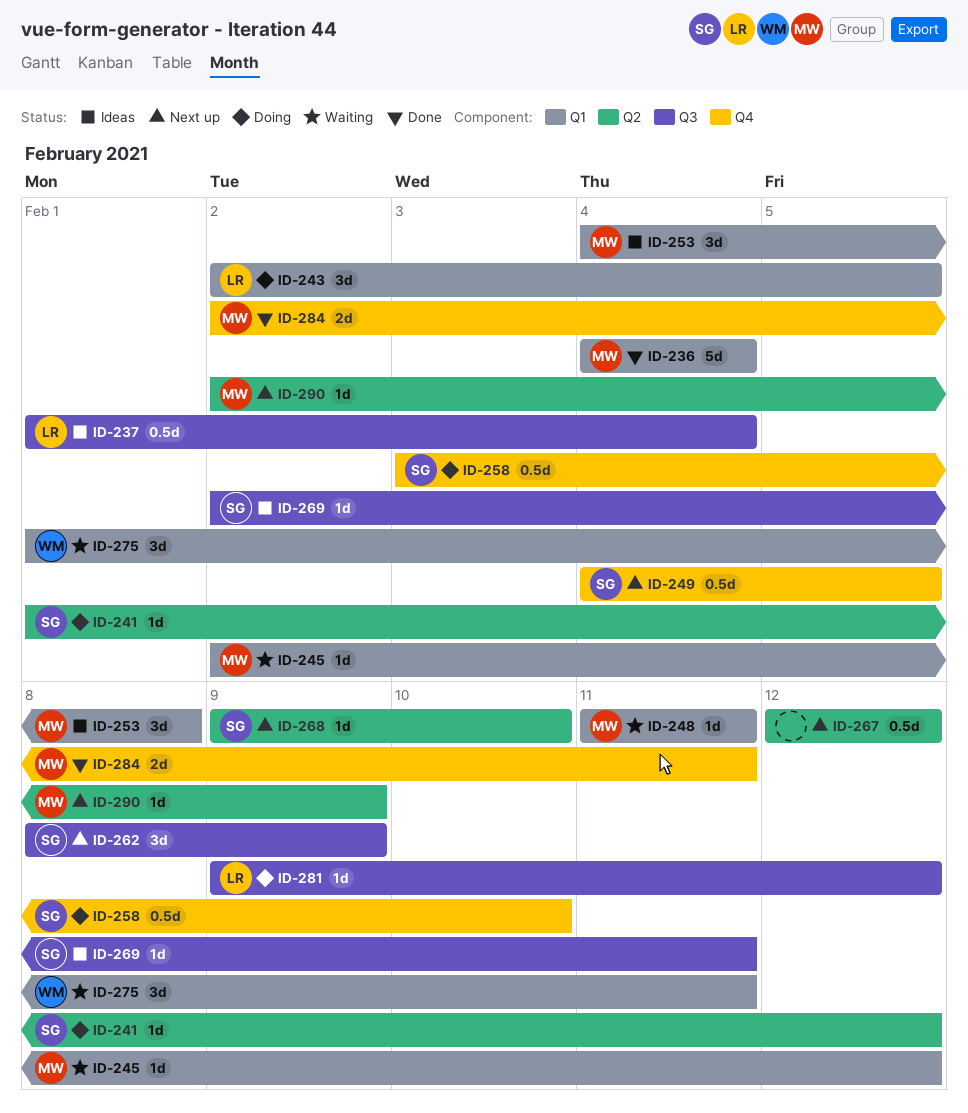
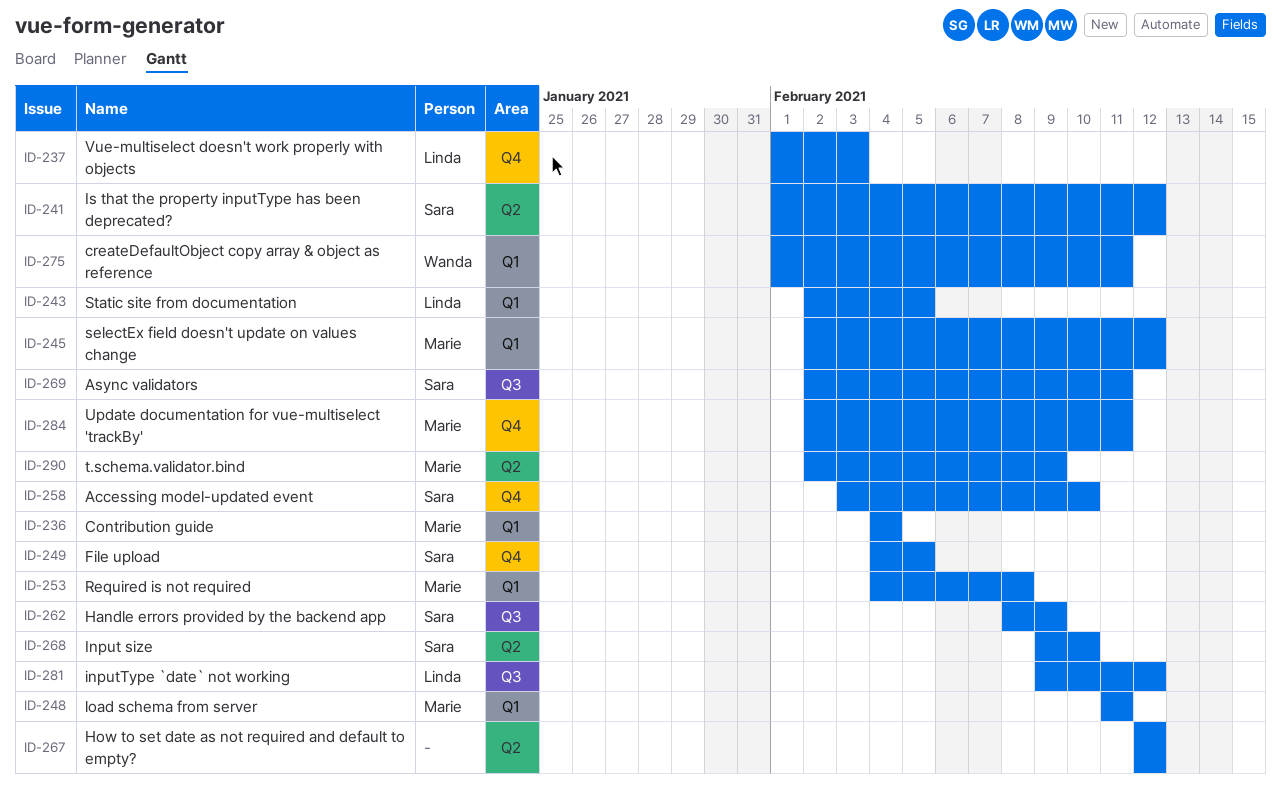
ID-237, label: Q3 -> Q4
ID-237, due: Feb 4 -> Feb 3

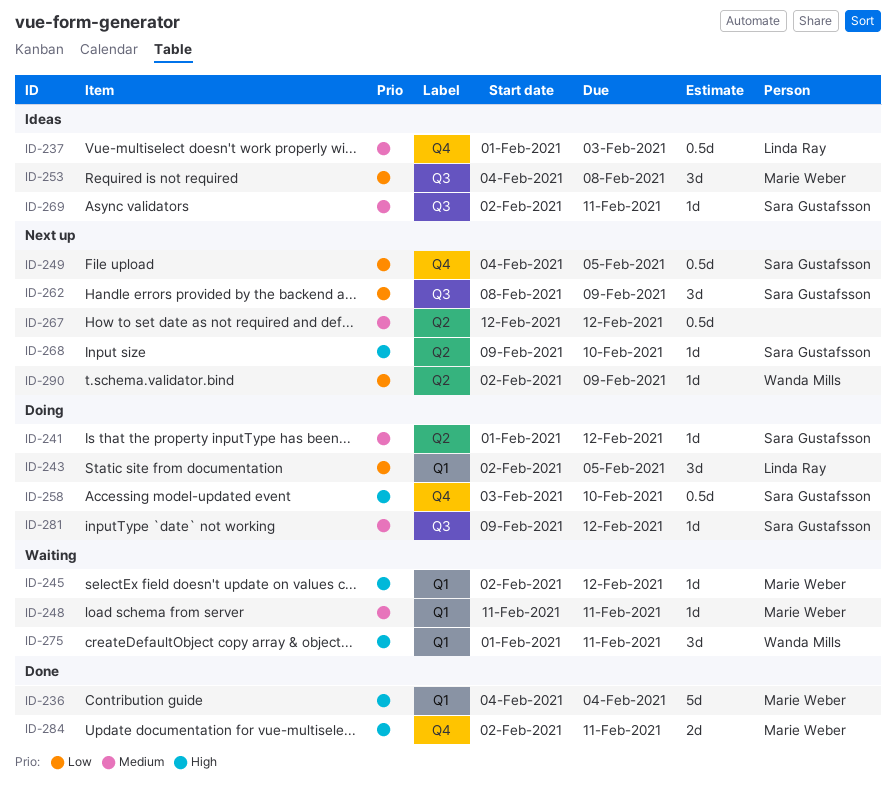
ID-253, label: Q1 -> Q3
ID-281, owner: Linda Ray -> Sara Gustafsson
ID-290, owner: Marie Weber -> Wanda Mills

